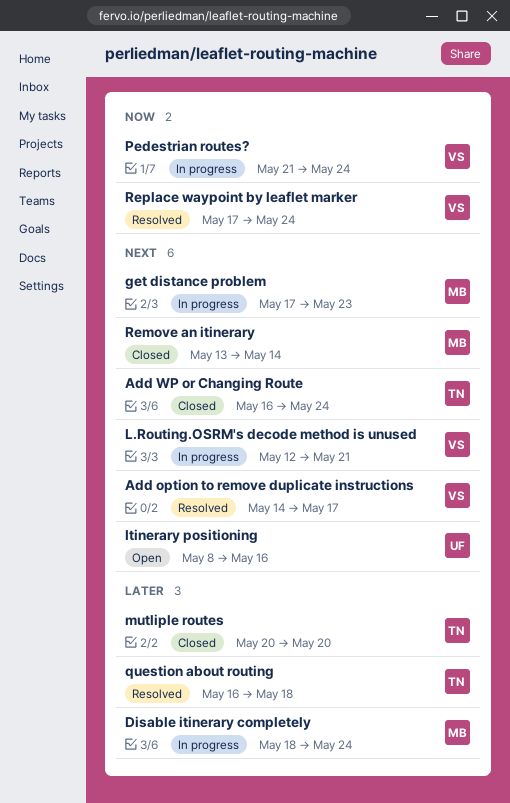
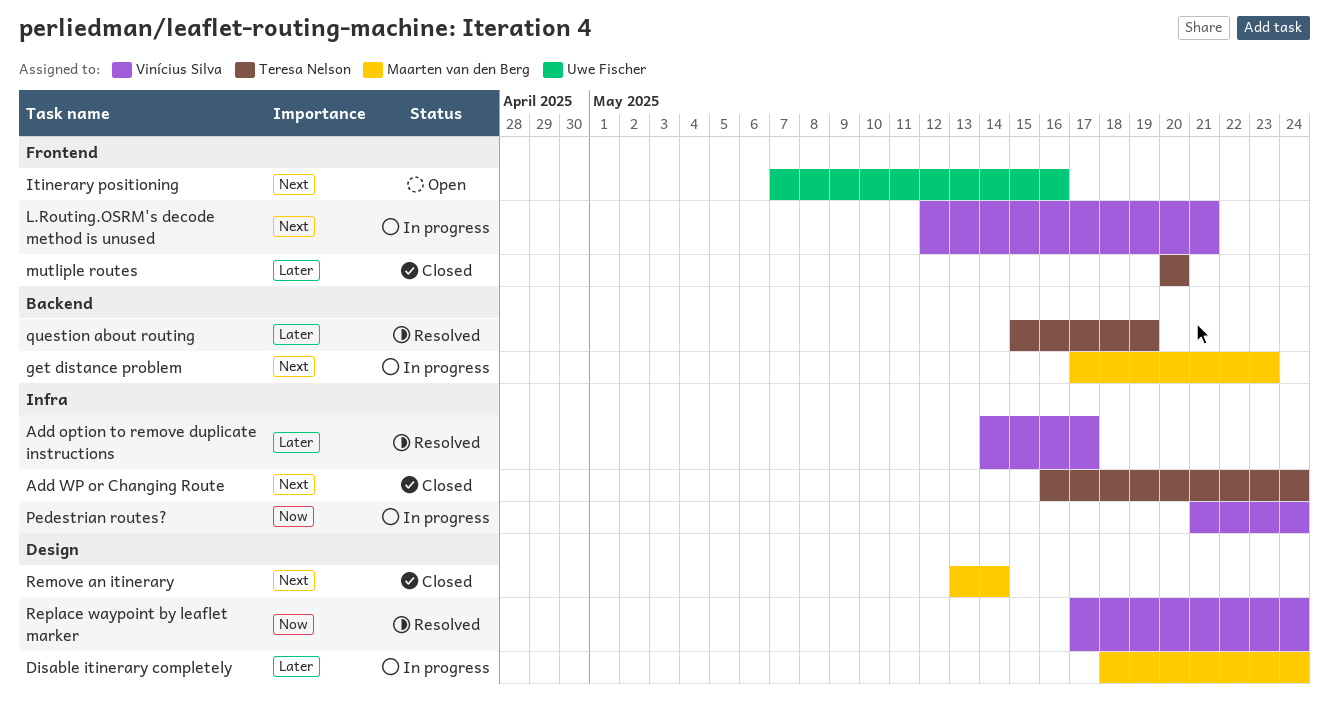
Add option to remove duplicate instructions, priority: Next -> Later
Itinerary positioning, start: May 8 -> May 7
question about routing, start: May 16 -> May 15
question about routing, due: May 18 -> May 19

